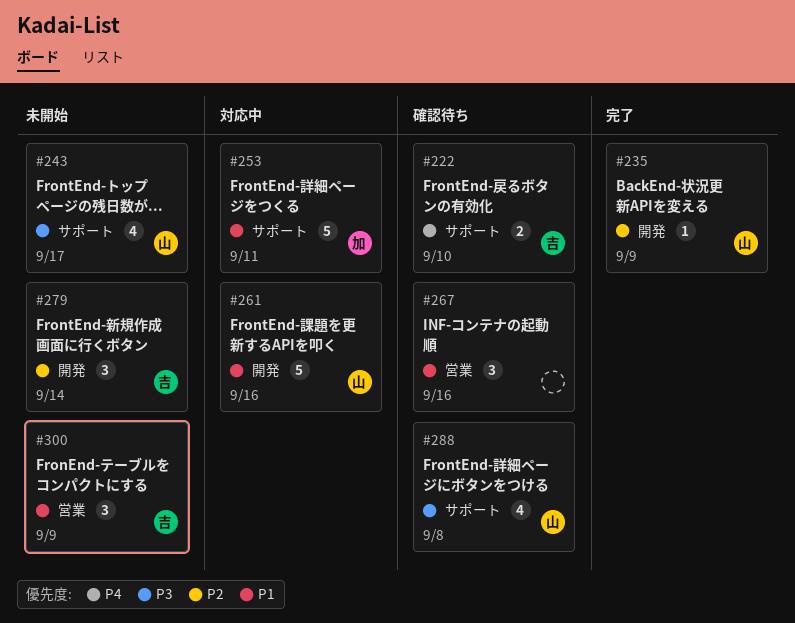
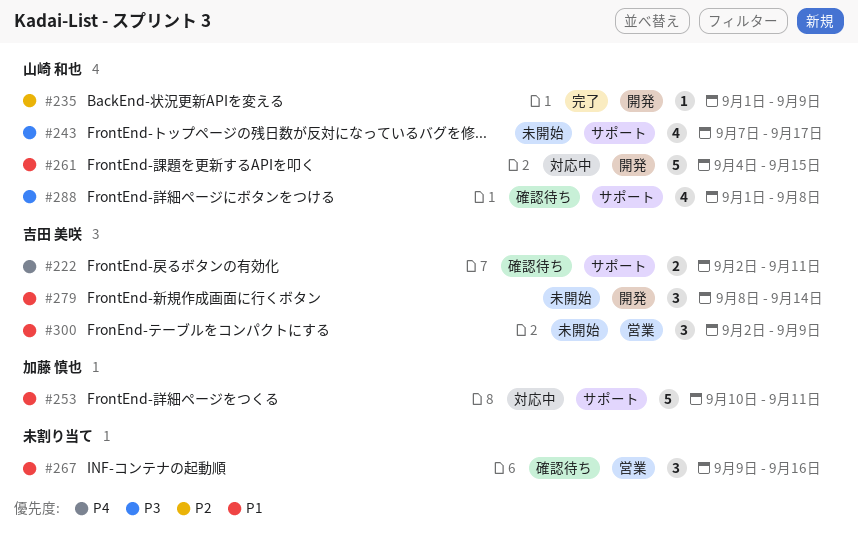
#222, due: Sep 10 -> Sep 11
#261, due: Sep 16 -> Sep 15
#279, priority: P2 -> P1

